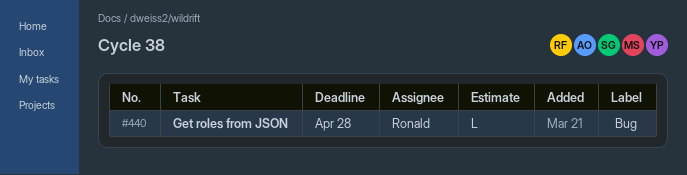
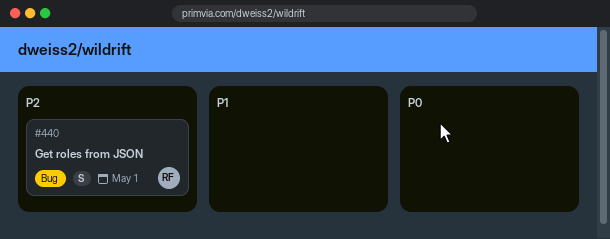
#440, estimate: L -> S
#440, due: Apr 28 -> May 1

